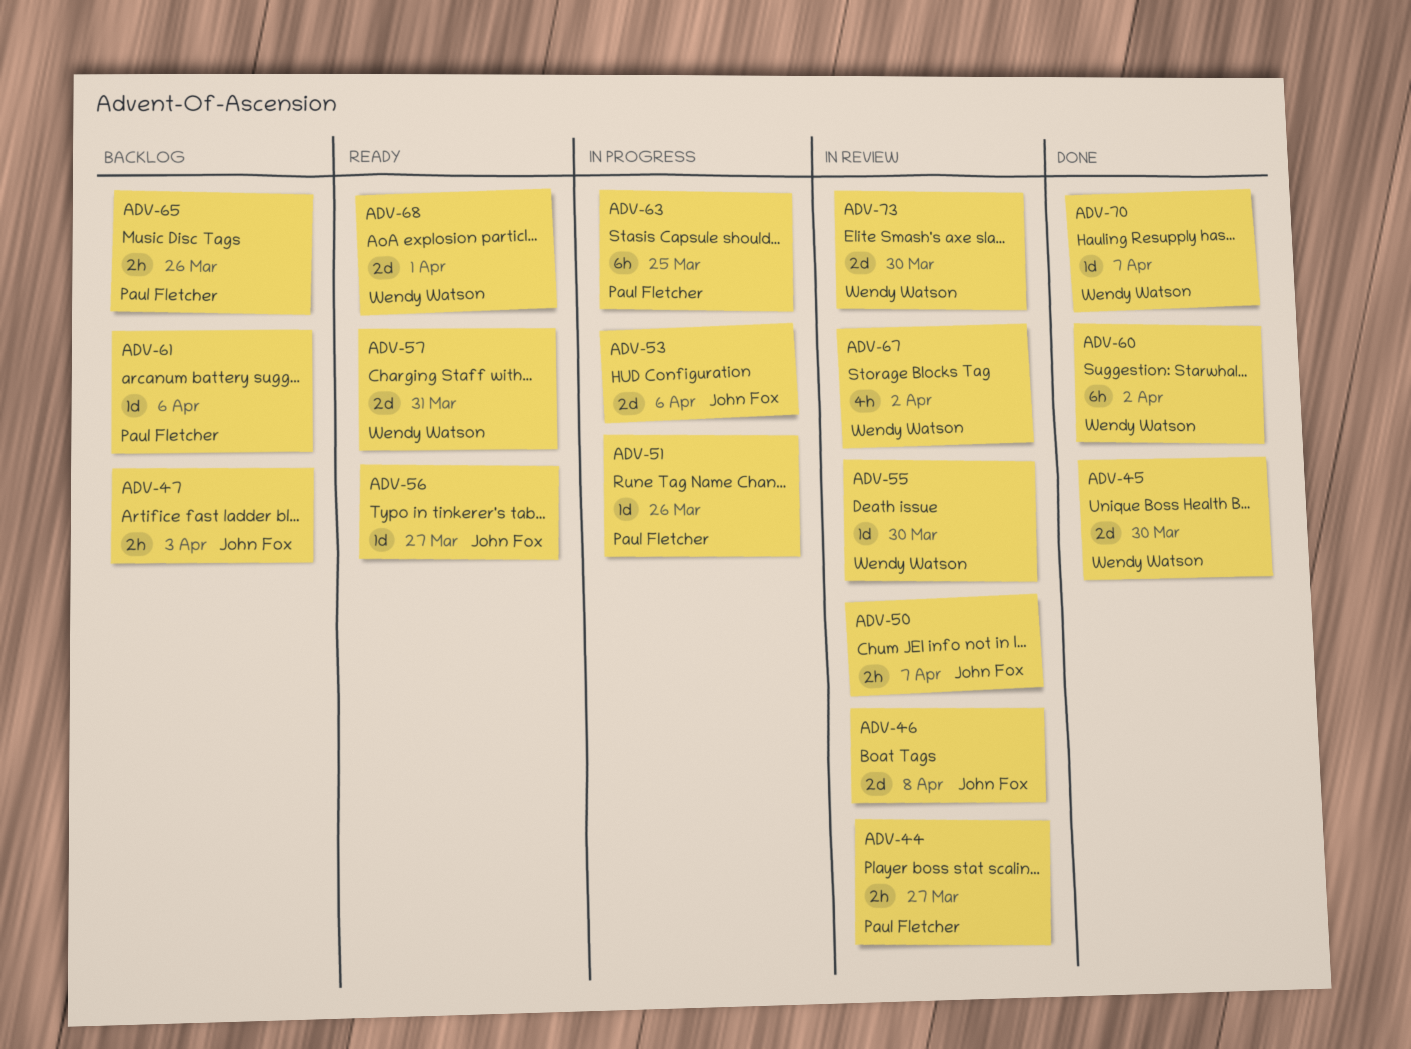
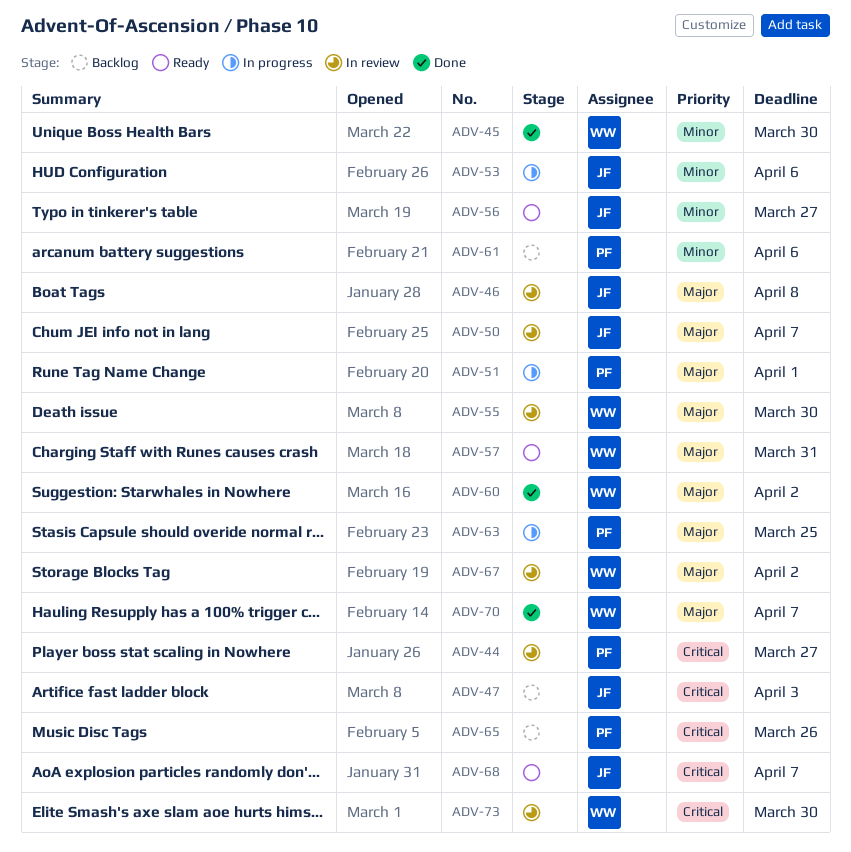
ADV-51, due: Mar 26 -> Apr 1
ADV-68, owner: Wendy Watson -> John Fox
ADV-68, due: Apr 1 -> Apr 7

